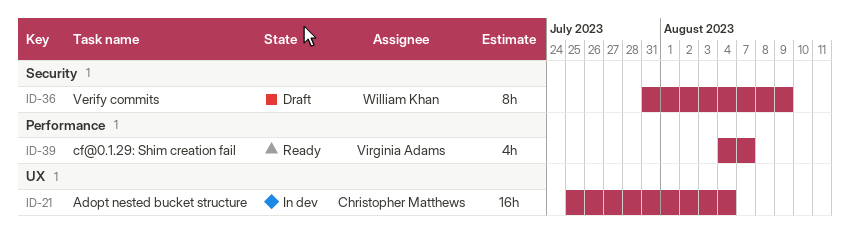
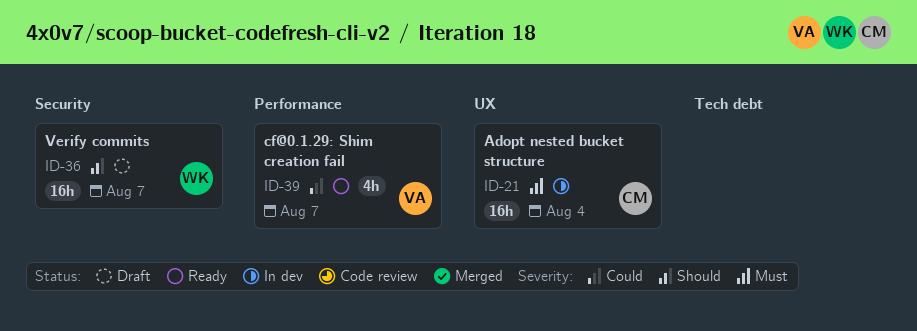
ID-36, estimate: 8h -> 16h
ID-36, due: Aug 9 -> Aug 7

